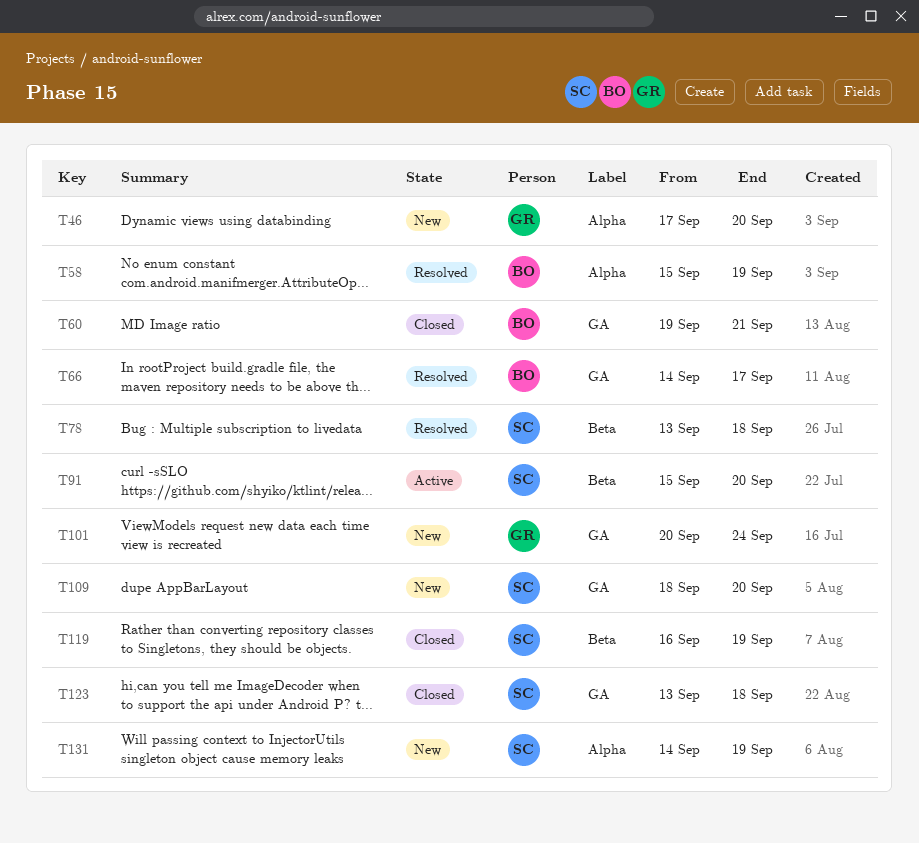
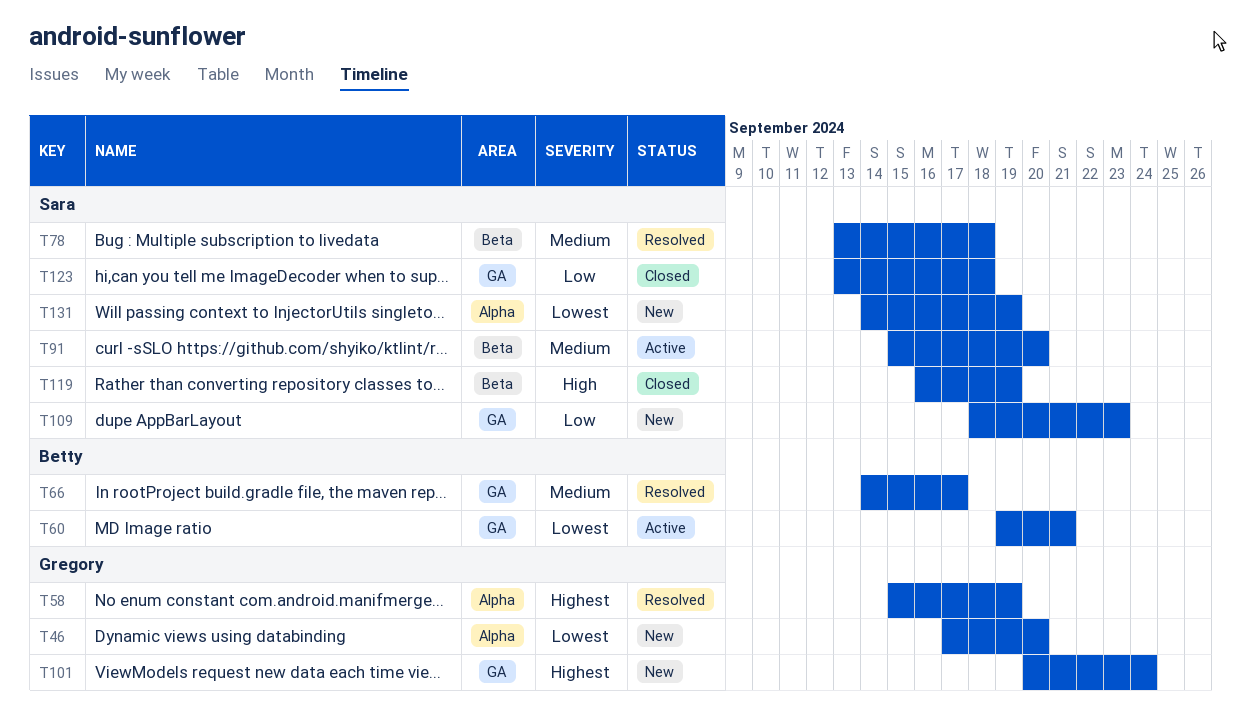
T58, owner: Betty -> Gregory
T60, status: Closed -> Active
T109, due: Sep 20 -> Sep 23

